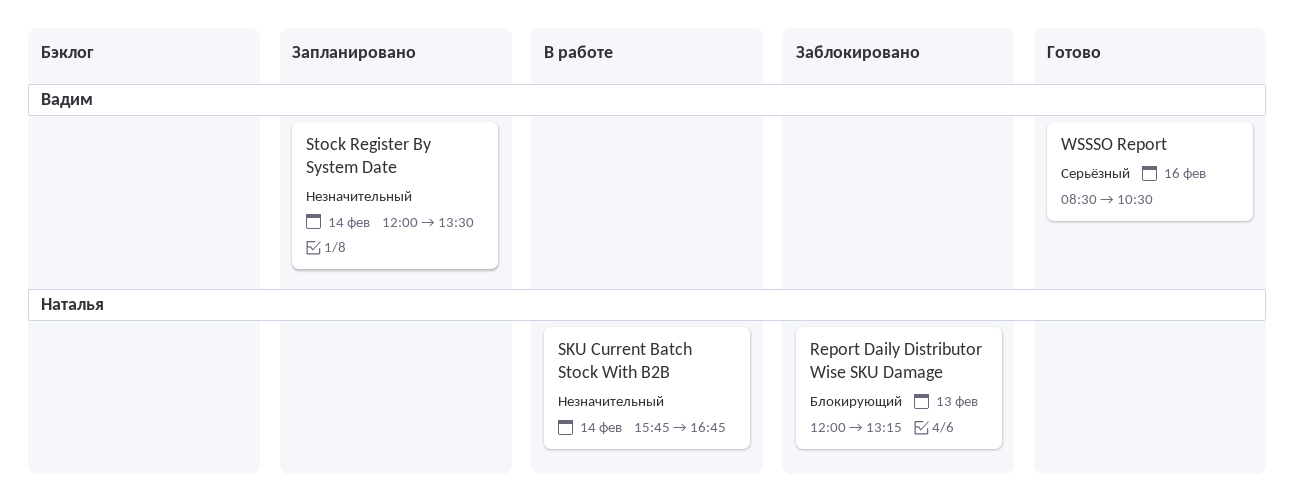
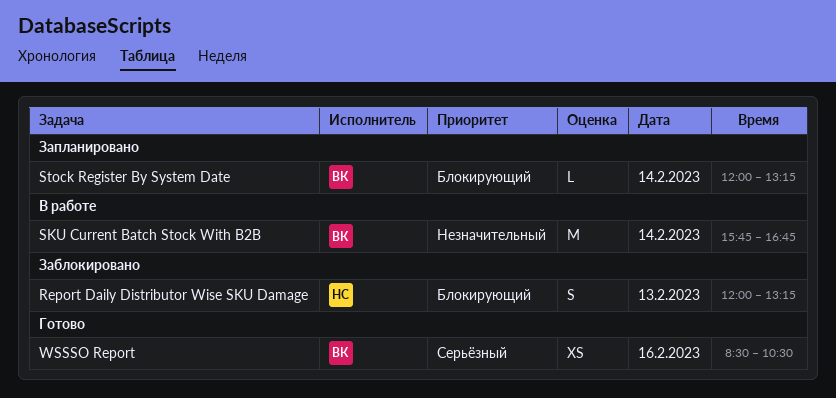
SKU Current Batch Stock With B2B, owner: Наталья -> Вадим
Stock Register By System Date, priority: Незначительный -> Блокирующий
Stock Register By System Date, ends: 13:30 -> 13:15

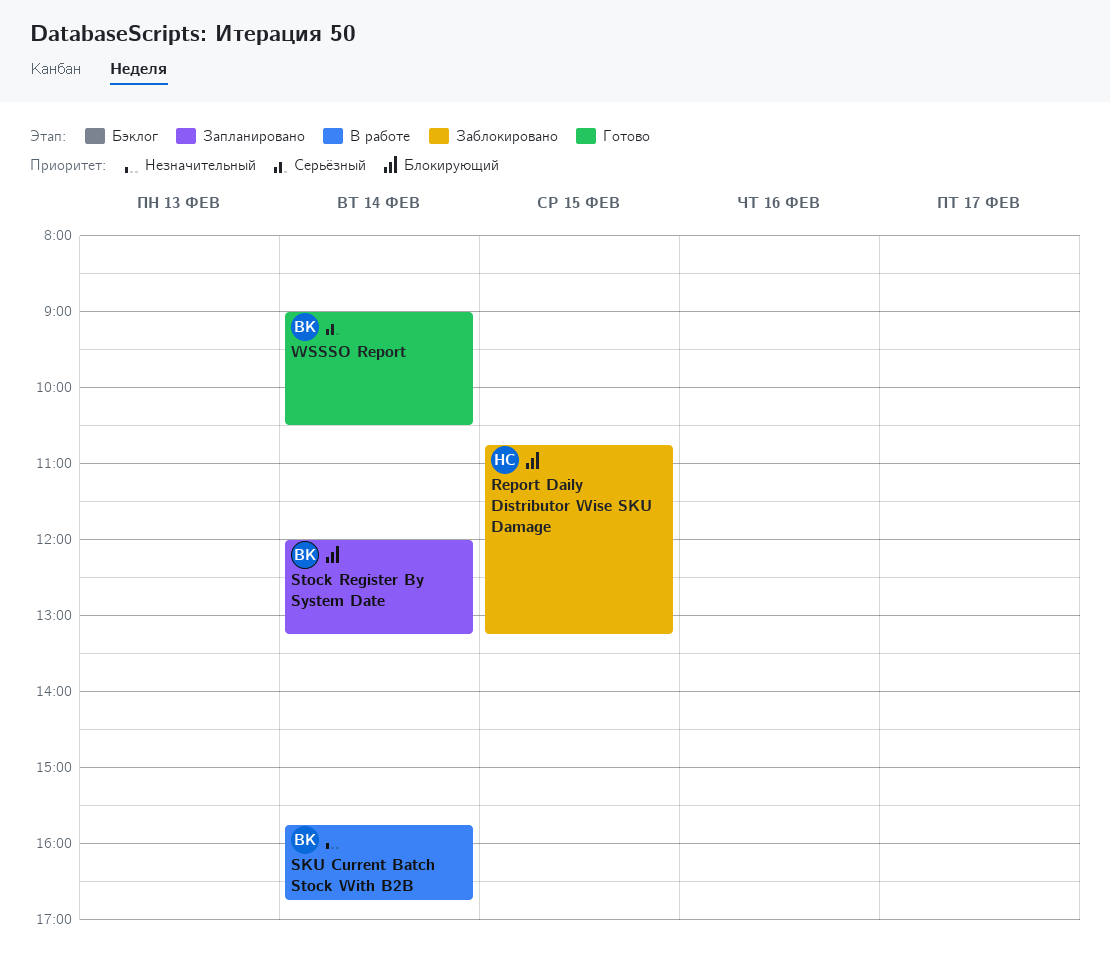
Report Daily Distributor Wise SKU Damage, day: Feb 13 -> Feb 15
Report Daily Distributor Wise SKU Damage, begins: 12:00 -> 10:45
WSSSO Report, day: Feb 16 -> Feb 14
WSSSO Report, begins: 08:30 -> 09:00

